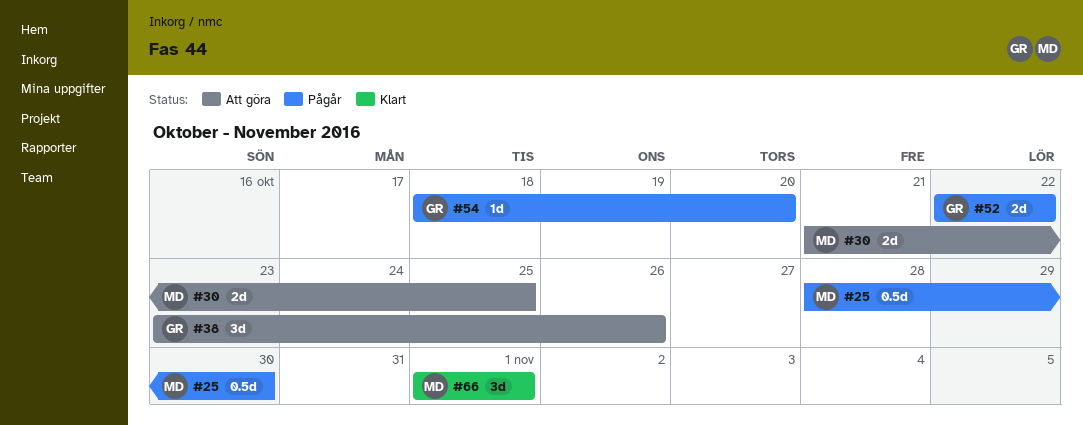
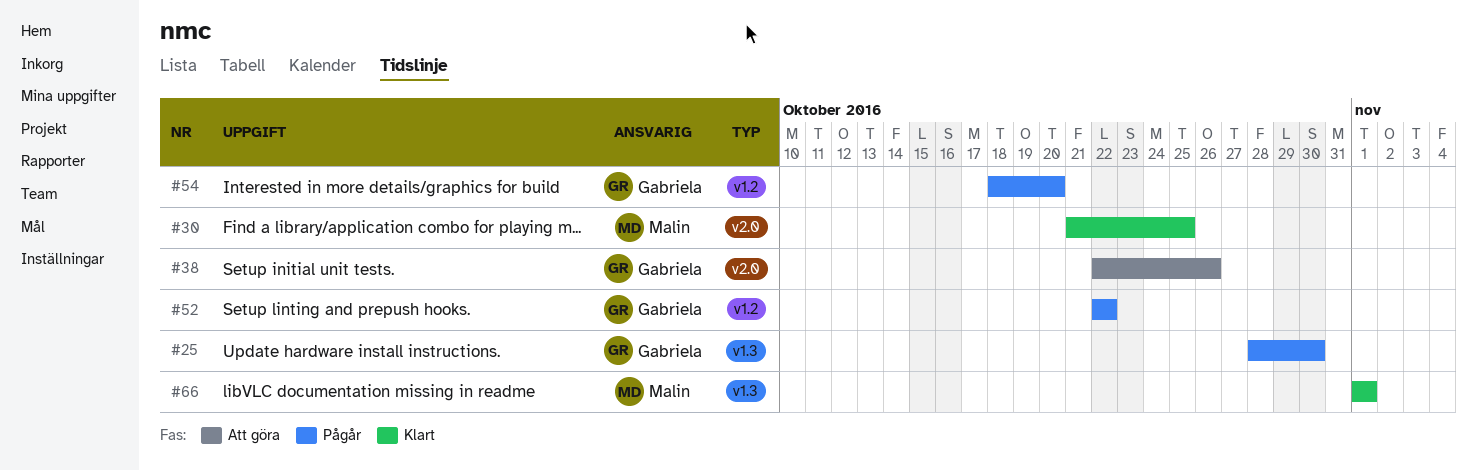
#25, owner: Malin -> Gabriela
#30, status: Att göra -> Klart
#38, start: Oct 23 -> Oct 22

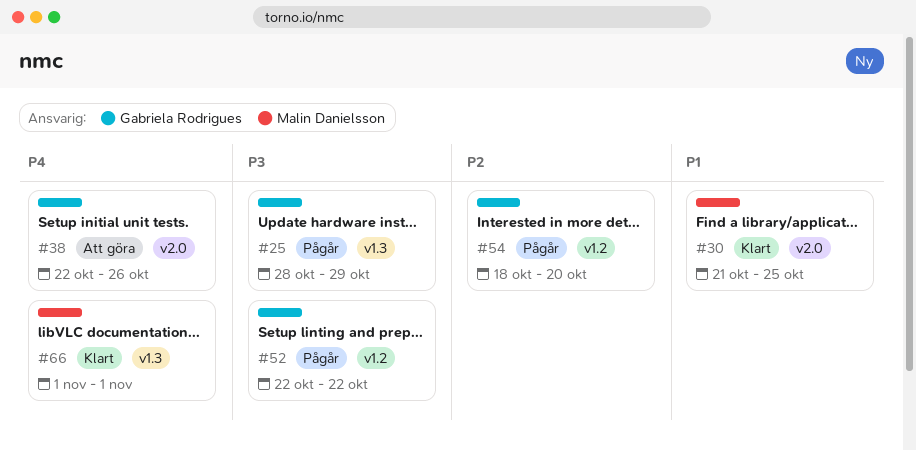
#25, due: Oct 30 -> Oct 29

